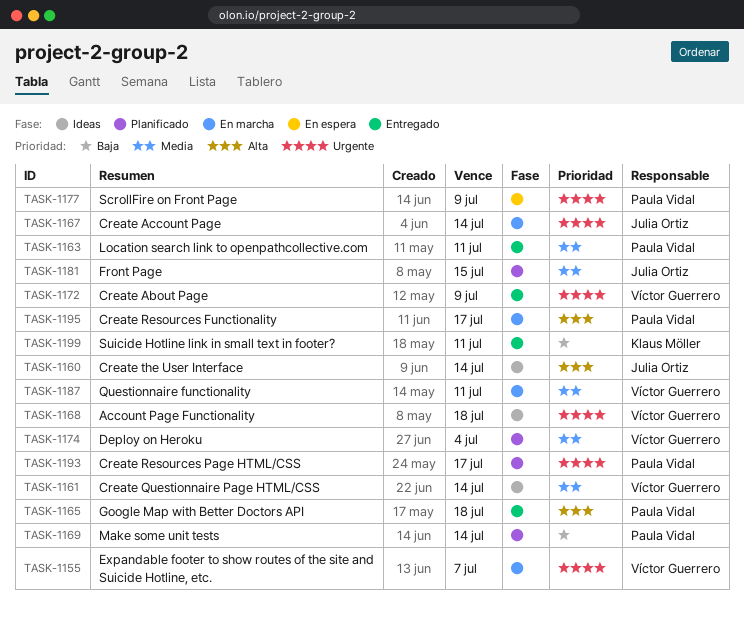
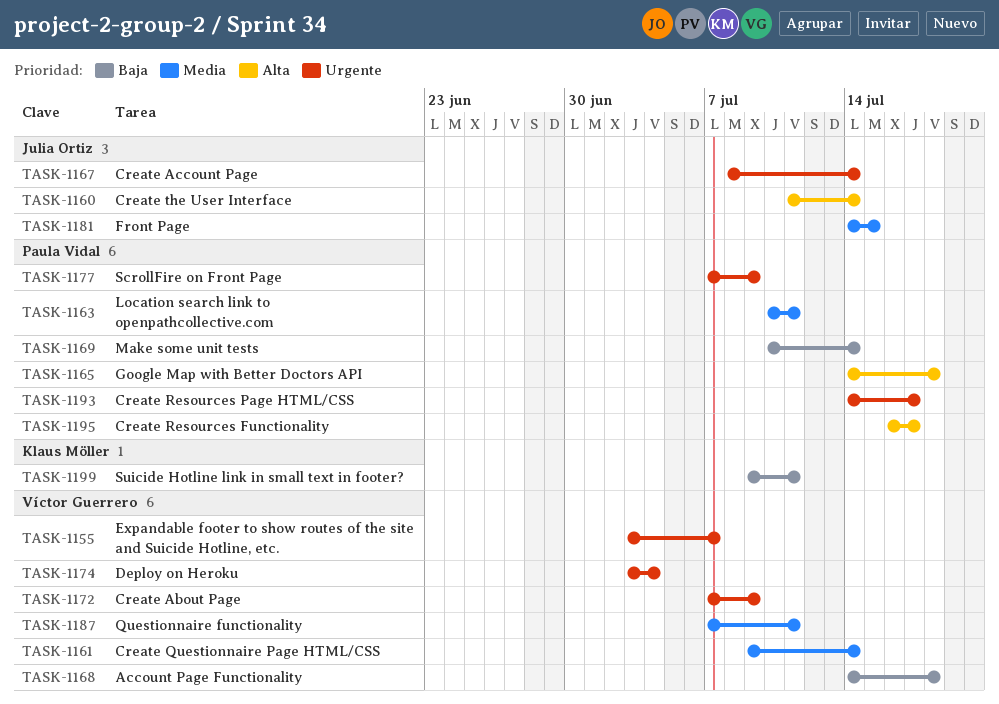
TASK-1168, priority: Urgente -> Baja
TASK-1174, priority: Media -> Urgente

